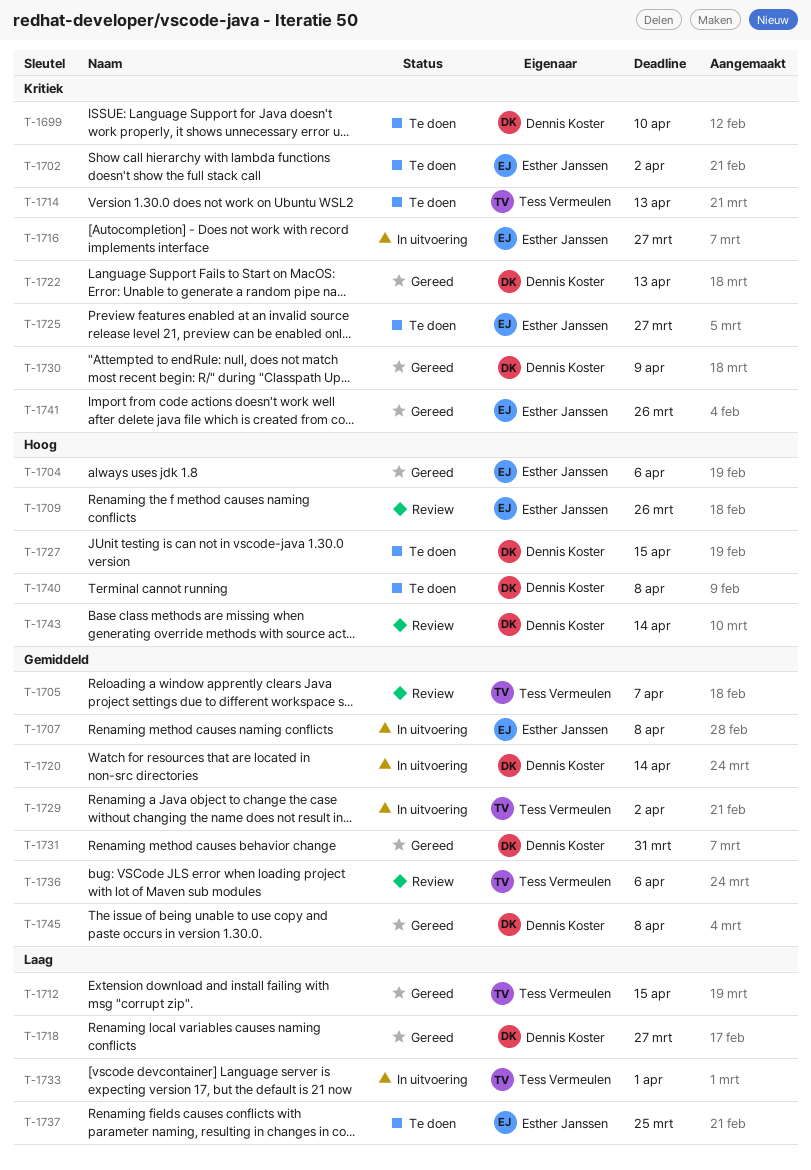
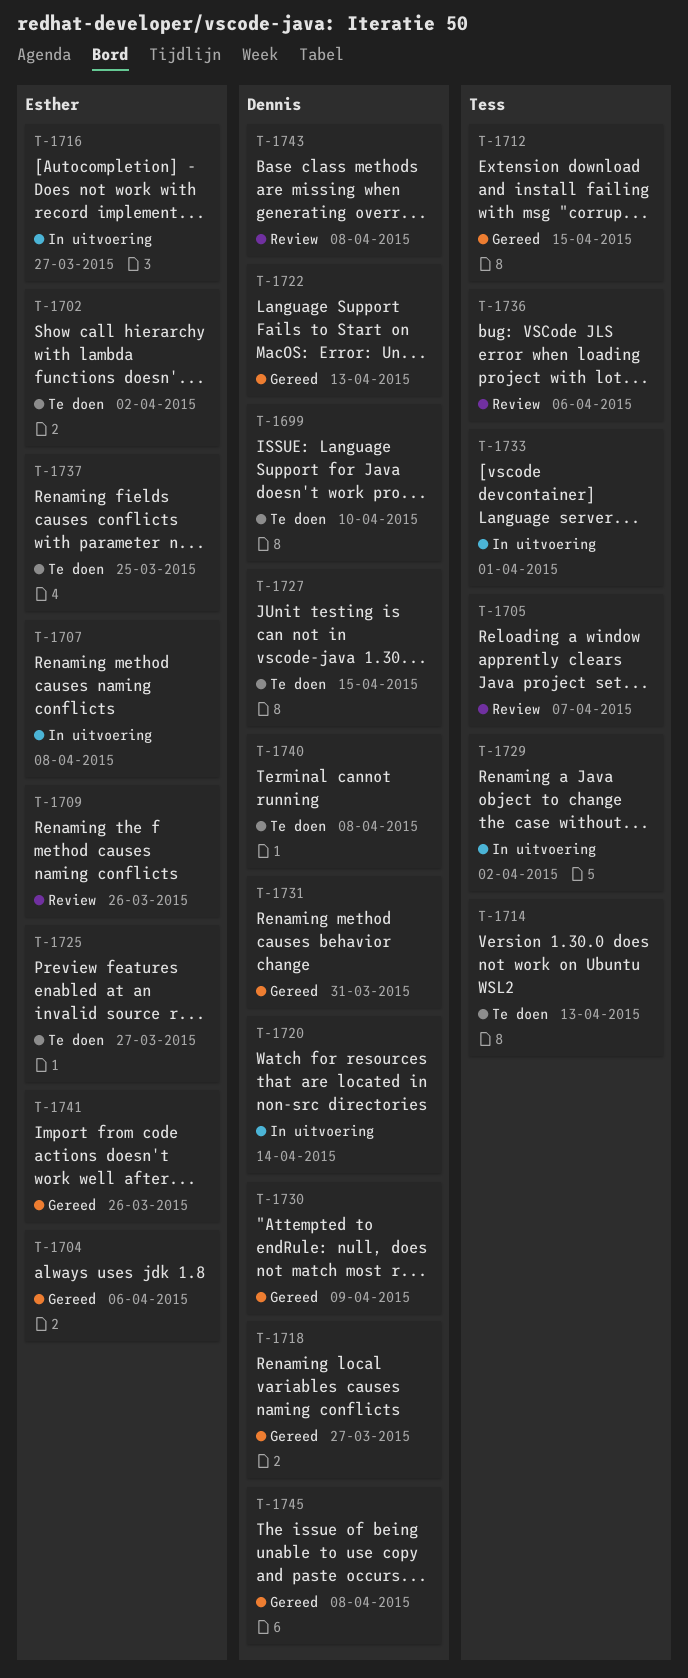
T-1743, due: Apr 14 -> Apr 8

